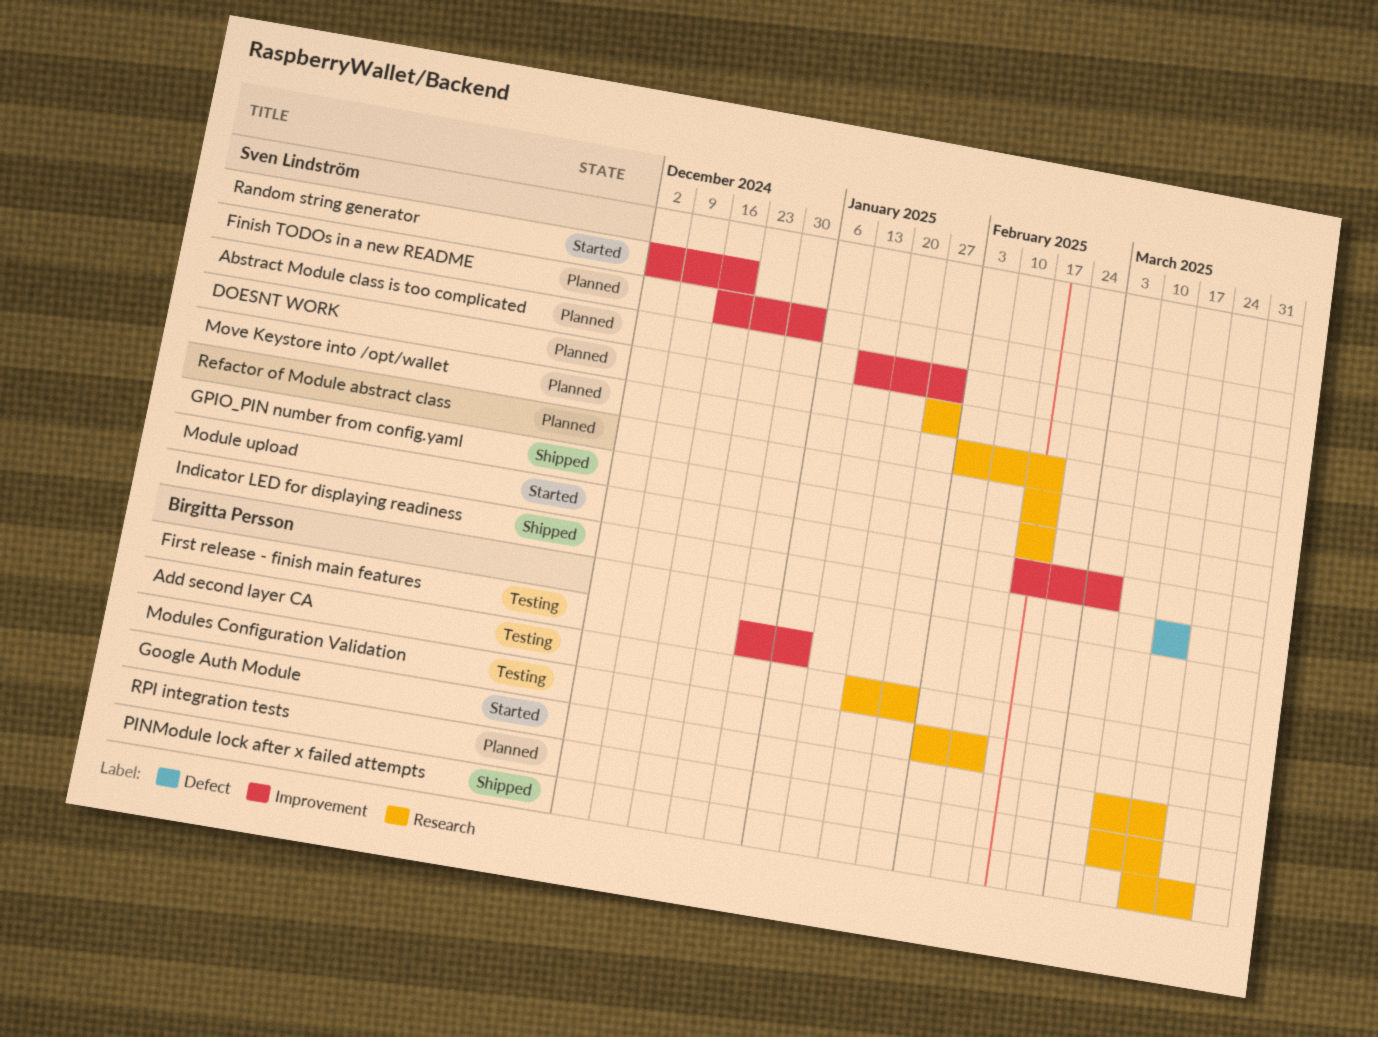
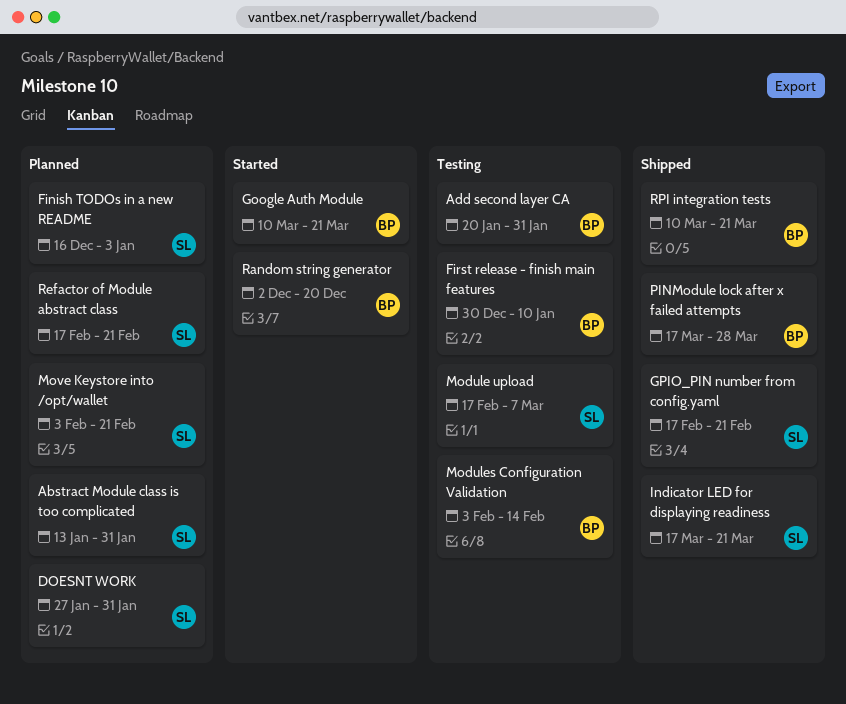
Module upload, status: Started -> Testing
Random string generator, owner: Sven Lindström -> Birgitta Persson
RPI integration tests, status: Planned -> Shipped

